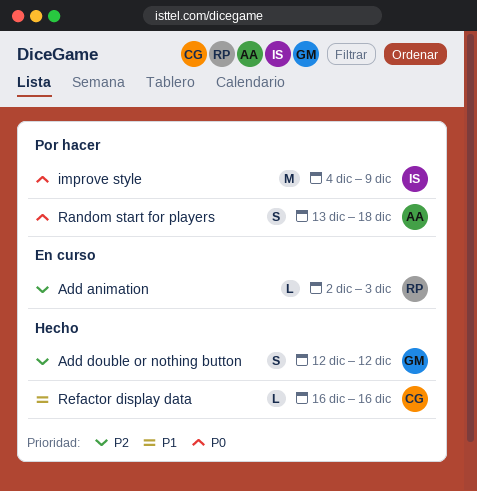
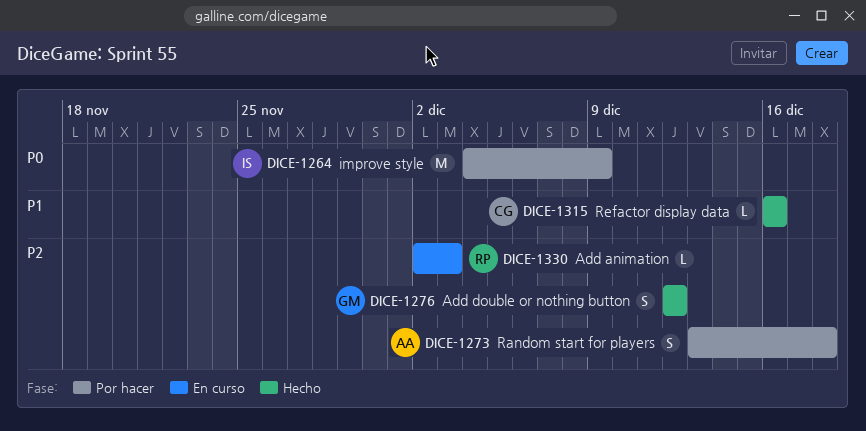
Random start for players, priority: P0 -> P2

